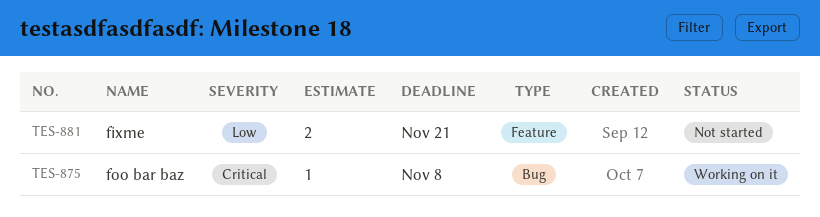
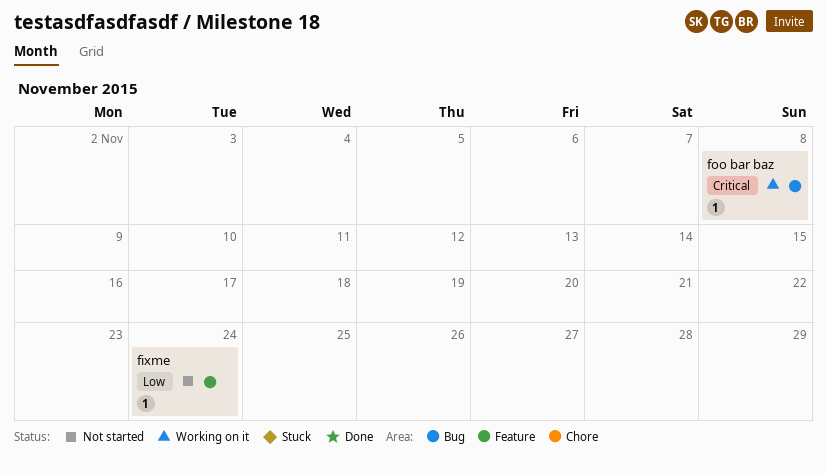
fixme, estimate: 2 -> 1
fixme, due: Nov 21 -> Nov 24

